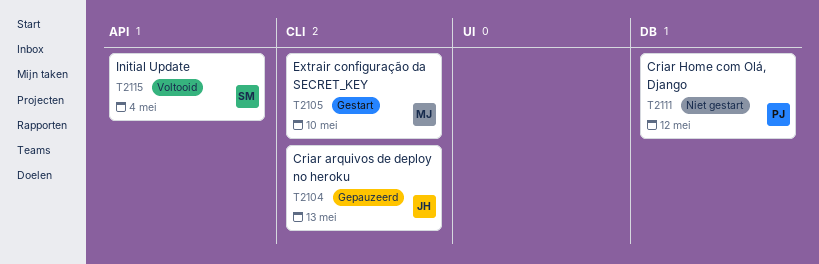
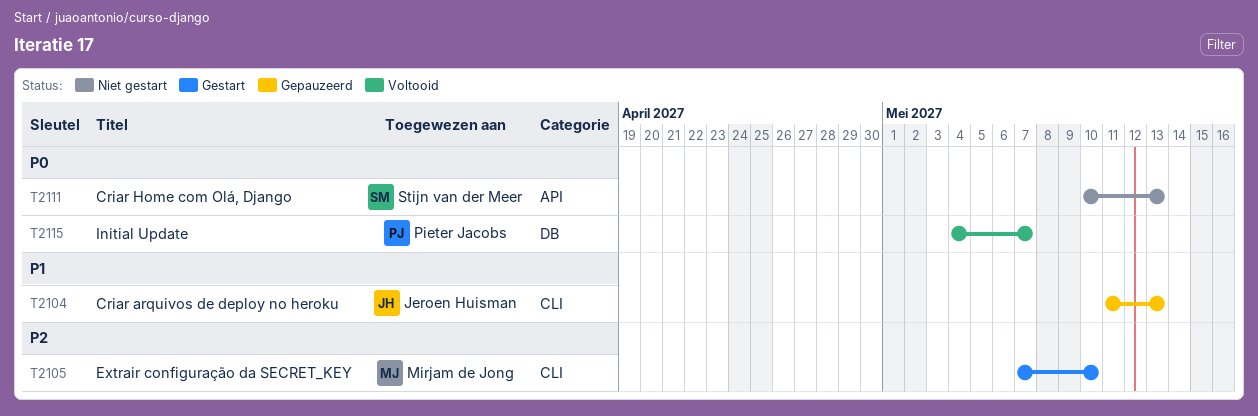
T2111, owner: Pieter Jacobs -> Stijn van der Meer
T2111, label: DB -> API
T2111, due: May 12 -> May 13
T2115, owner: Stijn van der Meer -> Pieter Jacobs
T2115, label: API -> DB
T2115, due: May 4 -> May 7

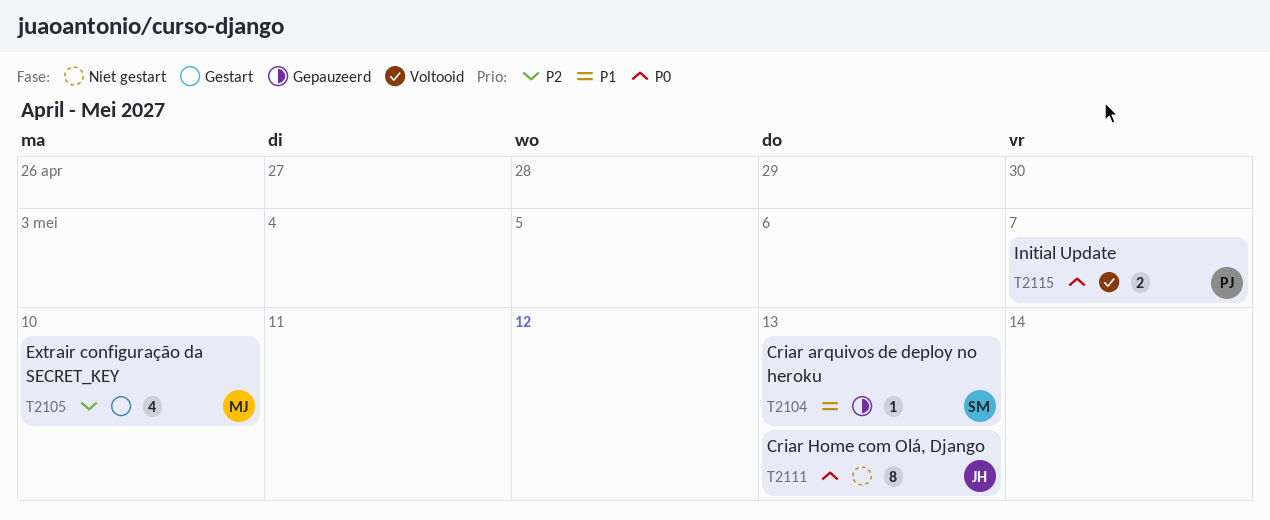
T2104, owner: Jeroen Huisman -> Stijn van der Meer
T2111, owner: Stijn van der Meer -> Jeroen Huisman

